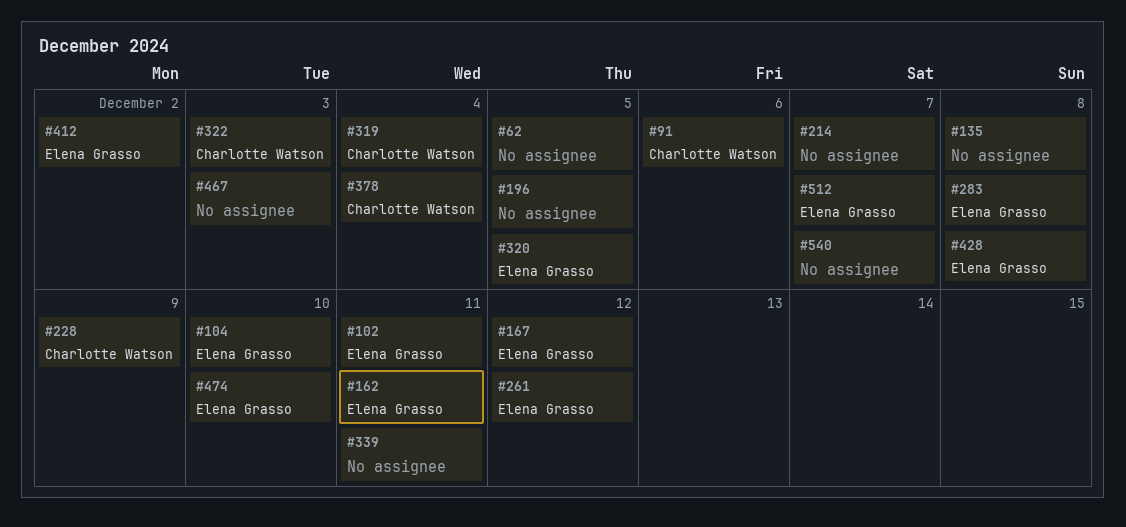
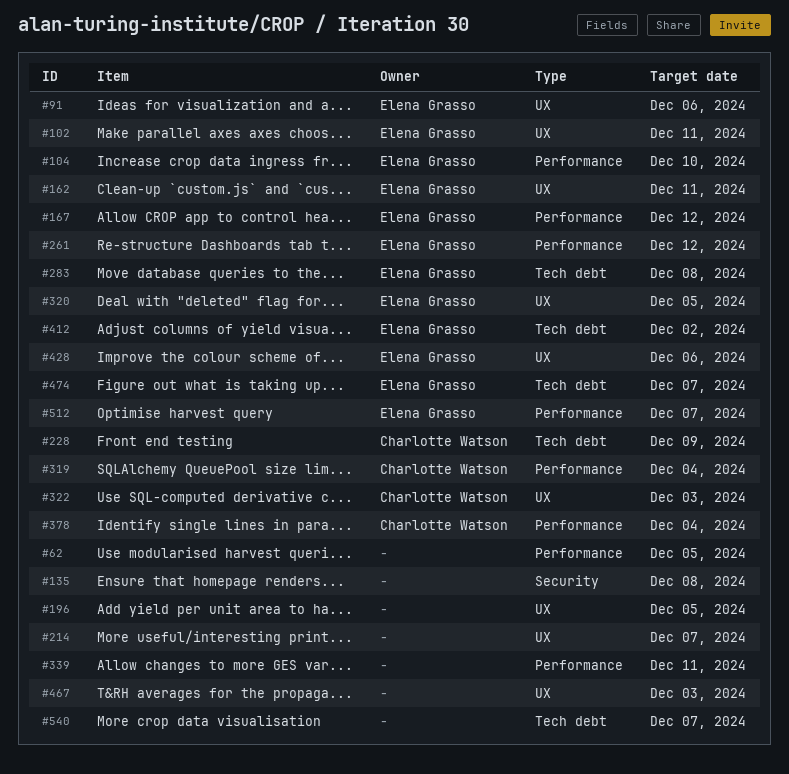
#91, owner: Charlotte Watson -> Elena Grasso
#428, due: Dec 8 -> Dec 6
#474, due: Dec 10 -> Dec 7

